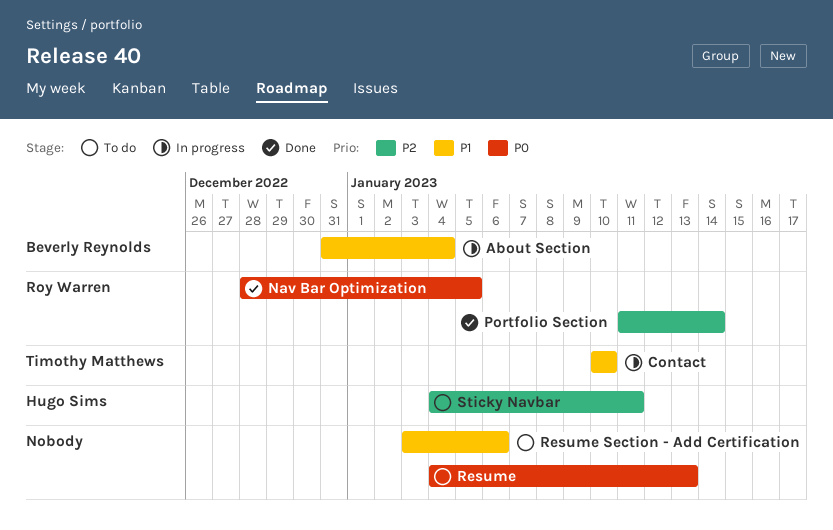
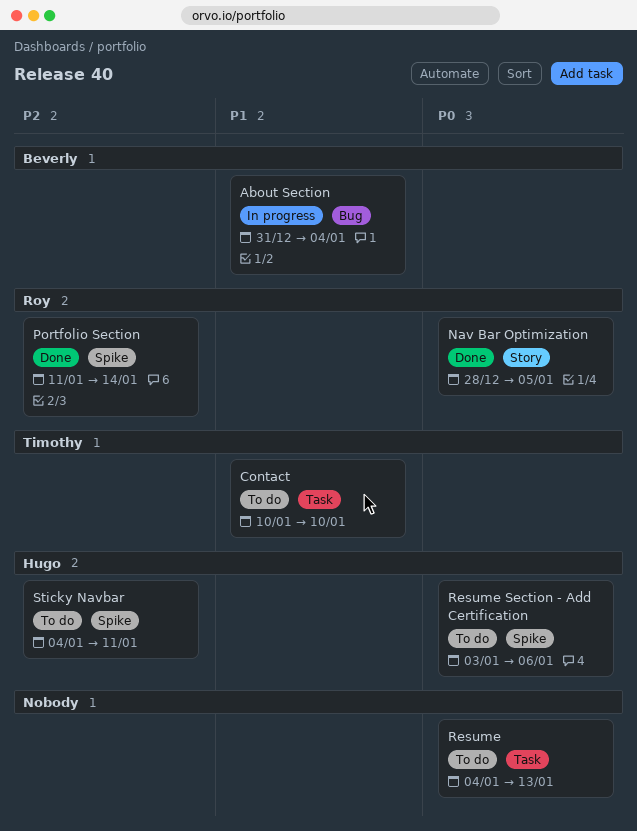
Contact, status: In progress -> To do
Resume Section - Add Certification, owner: none -> Hugo Sims
Resume Section - Add Certification, priority: P1 -> P0

